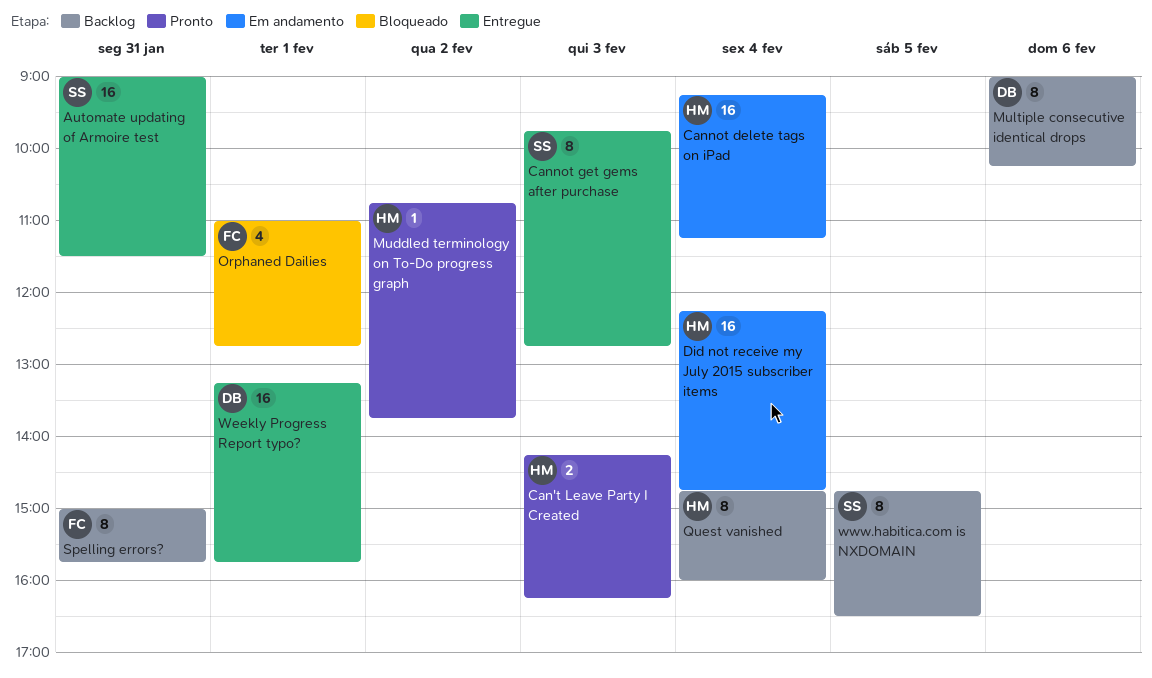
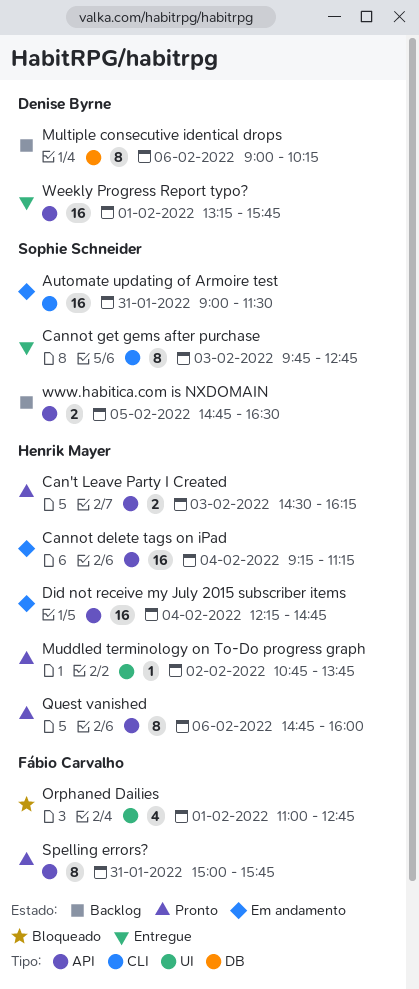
Automate updating of Armoire test, status: Entregue -> Em andamento
Can't Leave Party I Created, begins: 14:15 -> 14:30
Quest vanished, status: Backlog -> Pronto
Quest vanished, day: Feb 4 -> Feb 6
Spelling errors?, status: Backlog -> Pronto
www.habitica.com is NXDOMAIN, estimate: 8 -> 2

